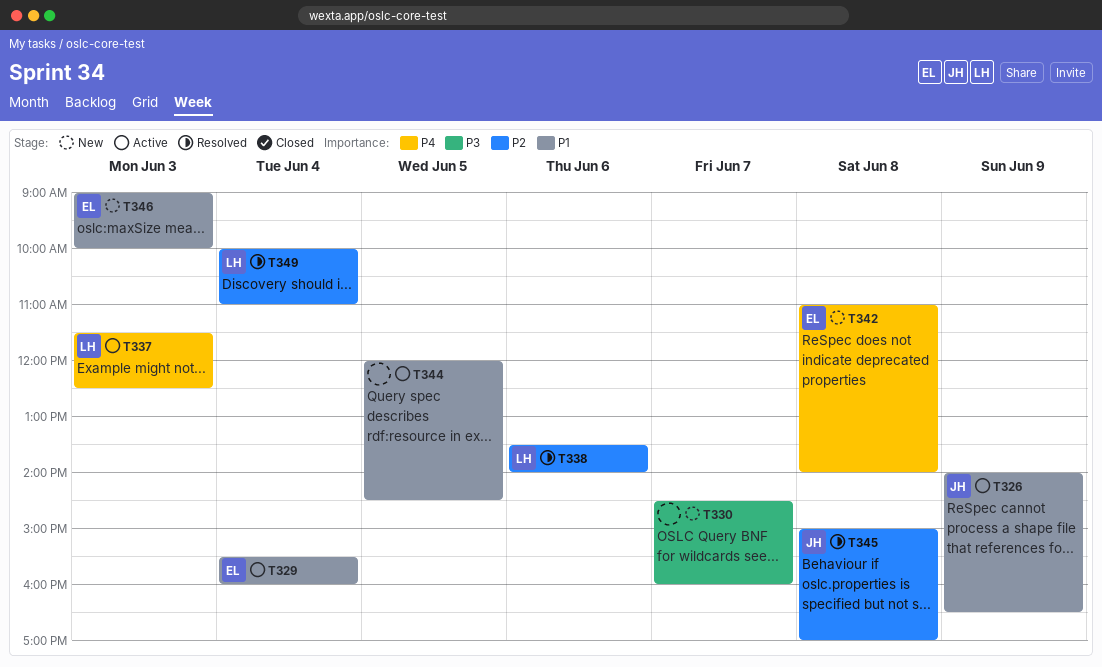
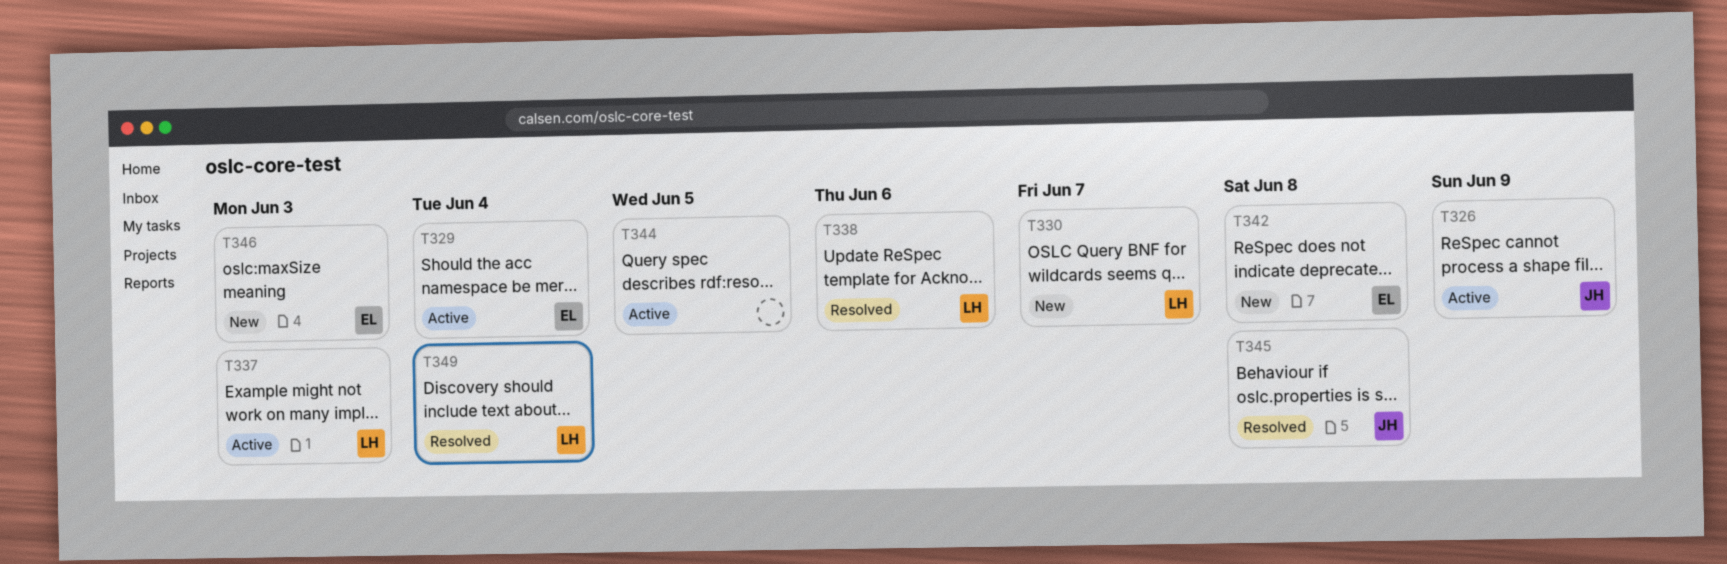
T330, owner: none -> LH

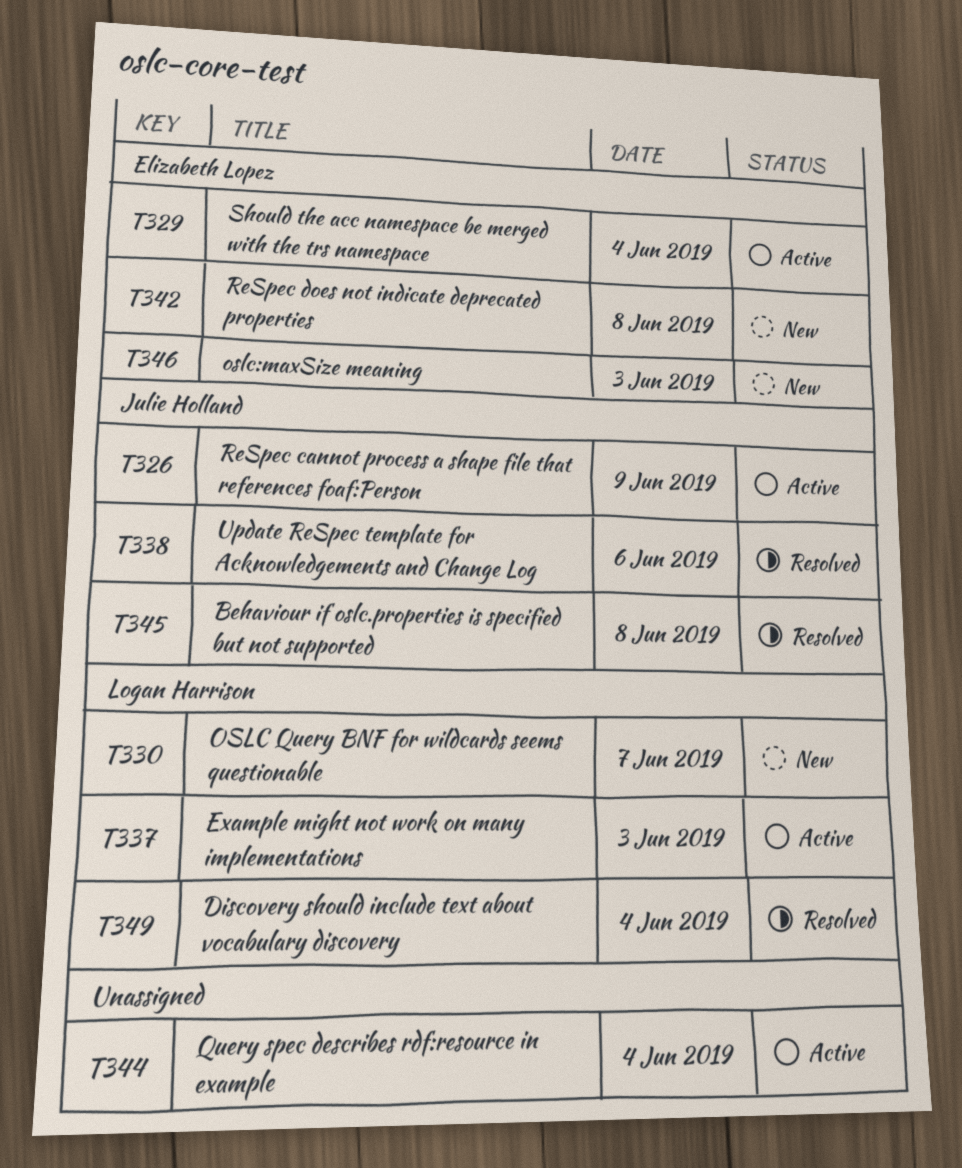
T338, owner: Logan Harrison -> Julie Holland
T344, day: Jun 5 -> Jun 4

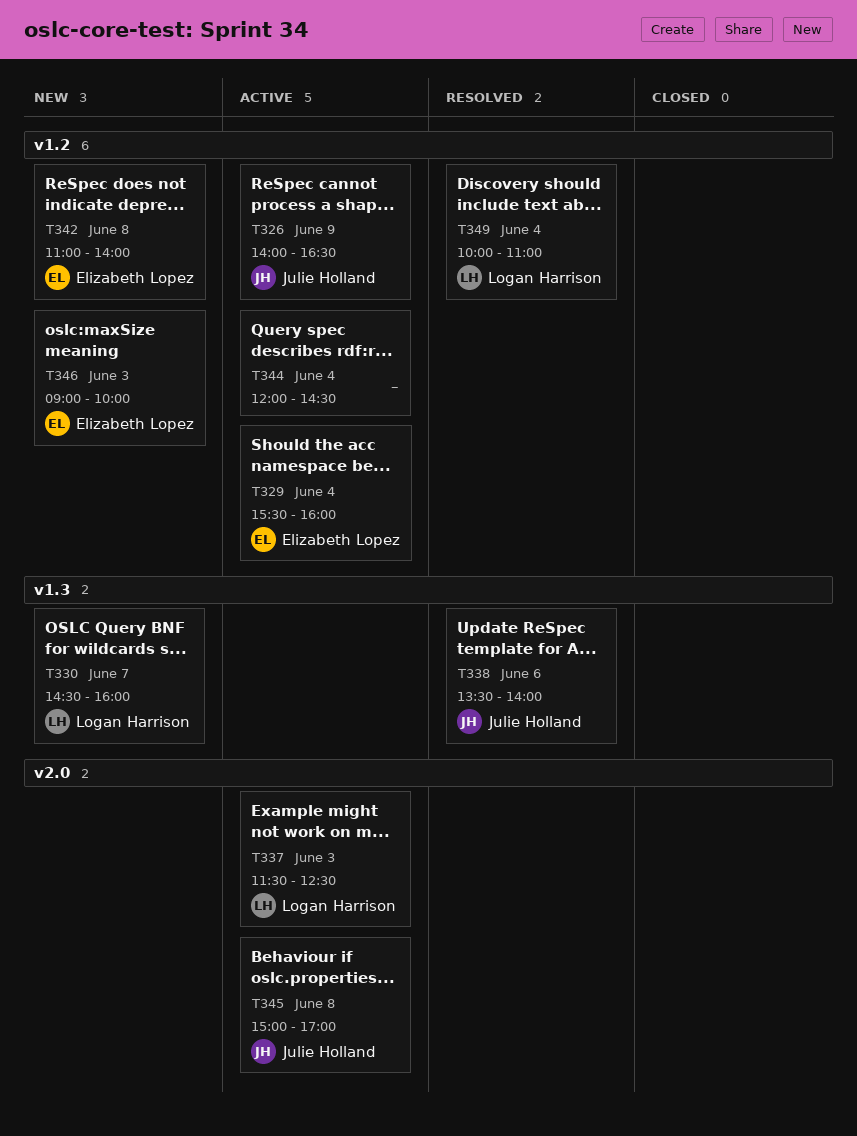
T345, status: Resolved -> Active

